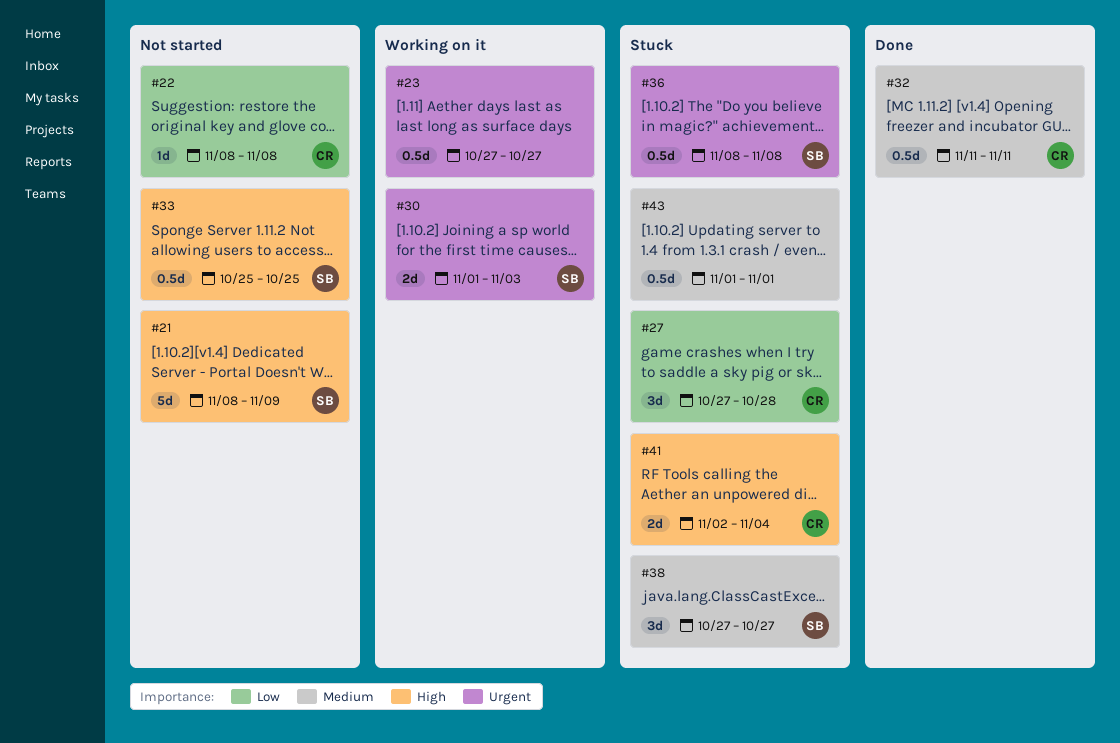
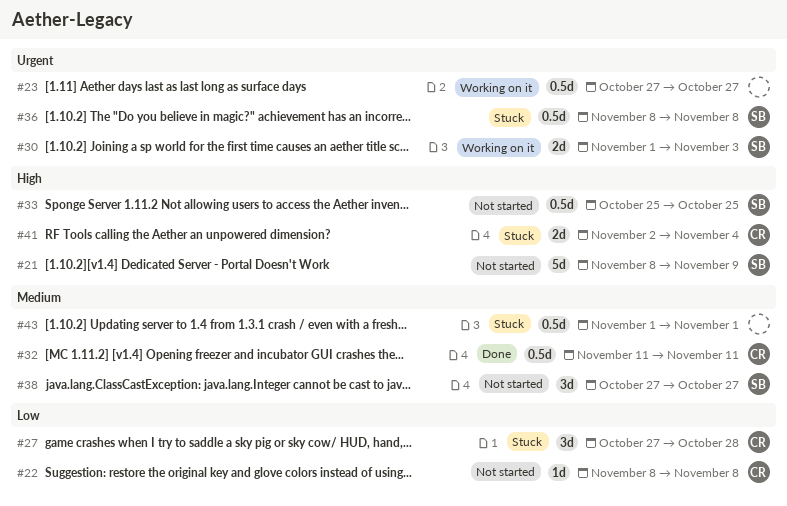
#38, status: Stuck -> Not started

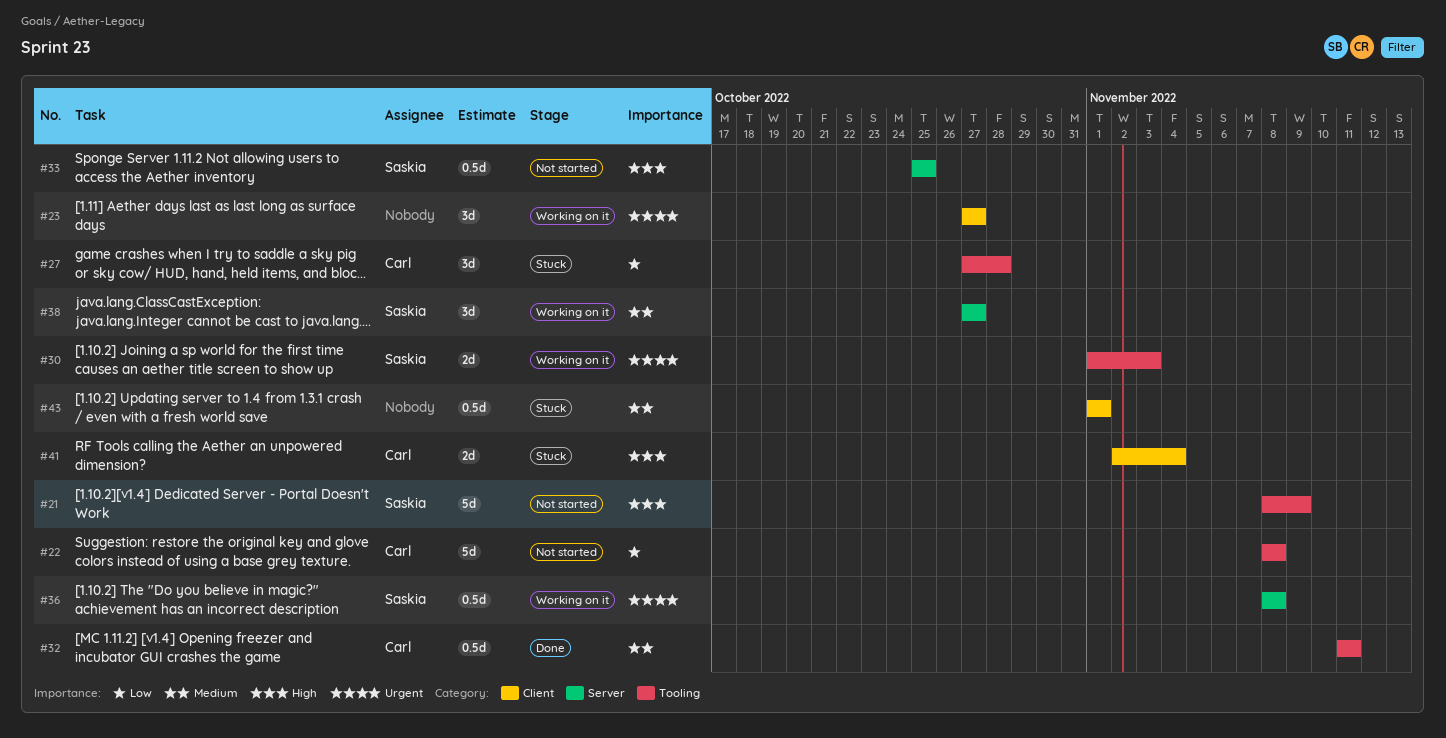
#22, estimate: 1d -> 5d
#23, estimate: 0.5d -> 3d
#36, status: Stuck -> Working on it
#38, status: Not started -> Working on it

